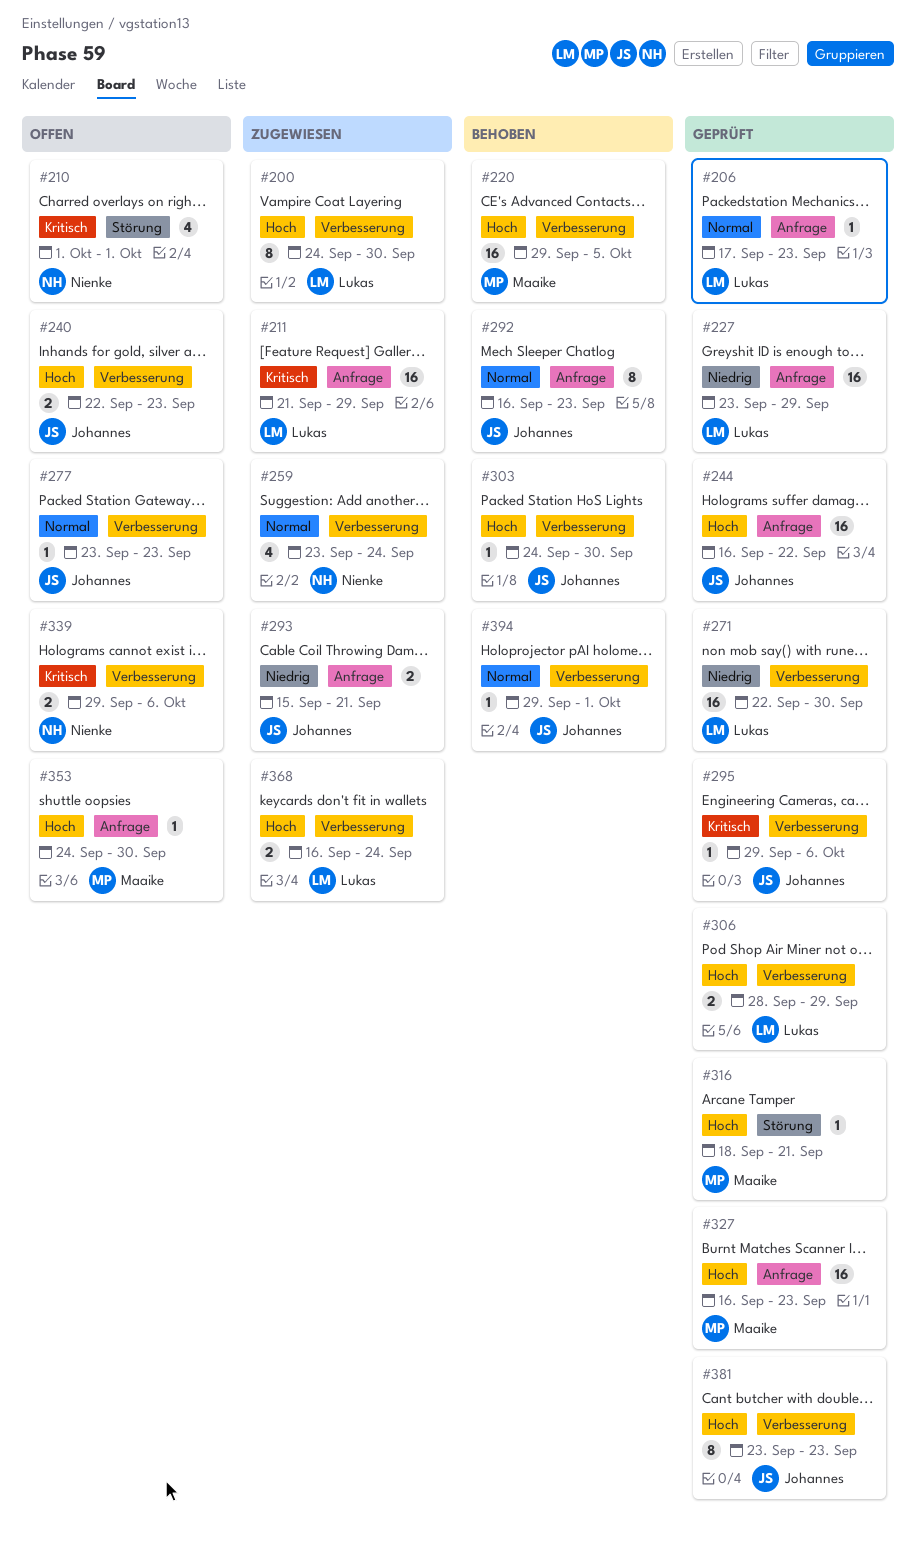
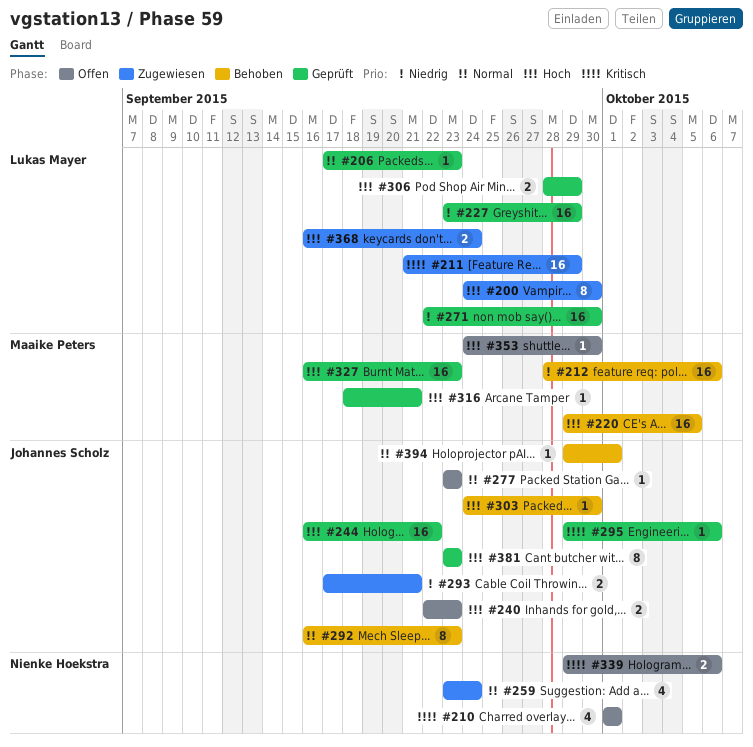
#212: none -> present
#293, start: Sep 15 -> Sep 17

